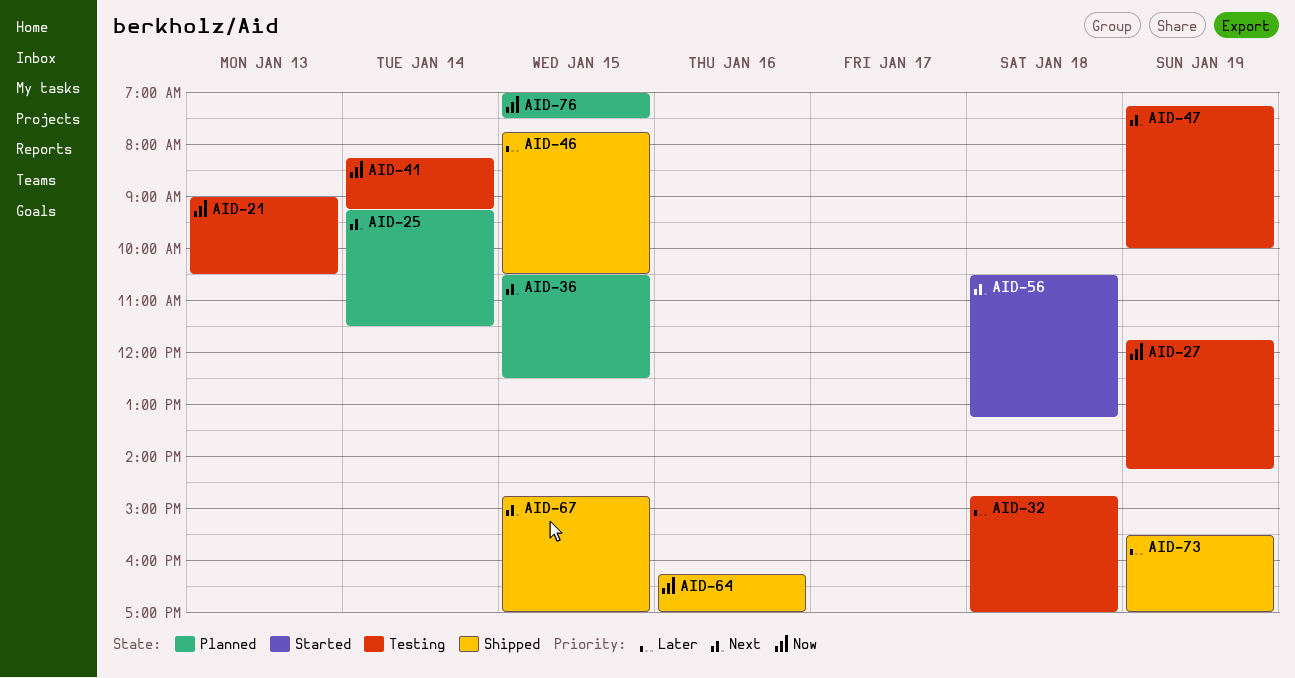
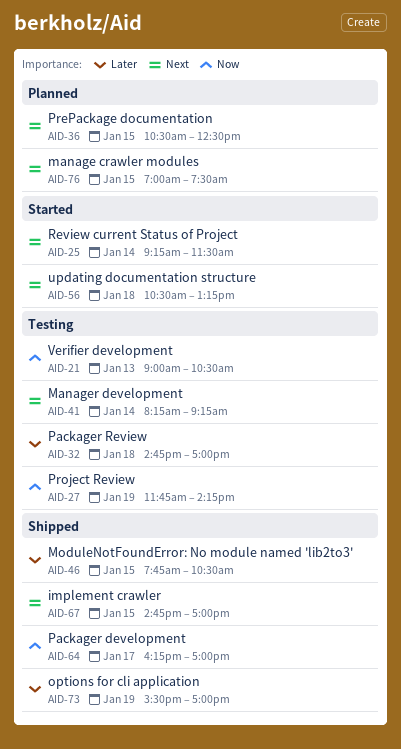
AID-25, status: Planned -> Started
AID-41, priority: Now -> Next
AID-47: present -> none
AID-64, day: Jan 16 -> Jan 17
AID-76, priority: Now -> Next

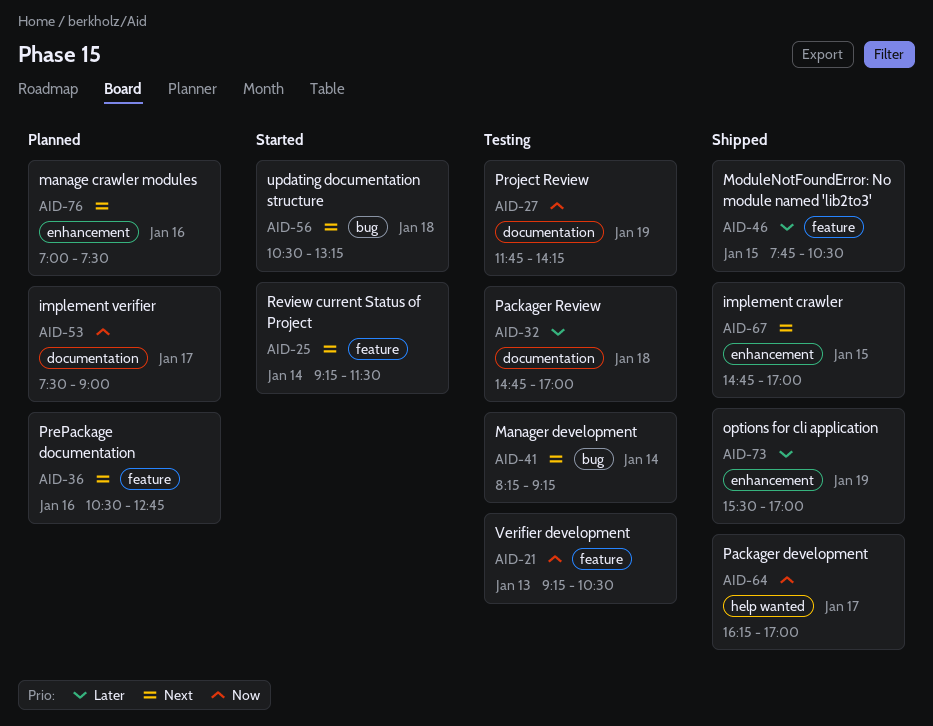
AID-21, begins: 09:00 -> 09:15
AID-36, day: Jan 15 -> Jan 16
AID-36, ends: 12:30 -> 12:45
AID-53: none -> present
AID-76, day: Jan 15 -> Jan 16

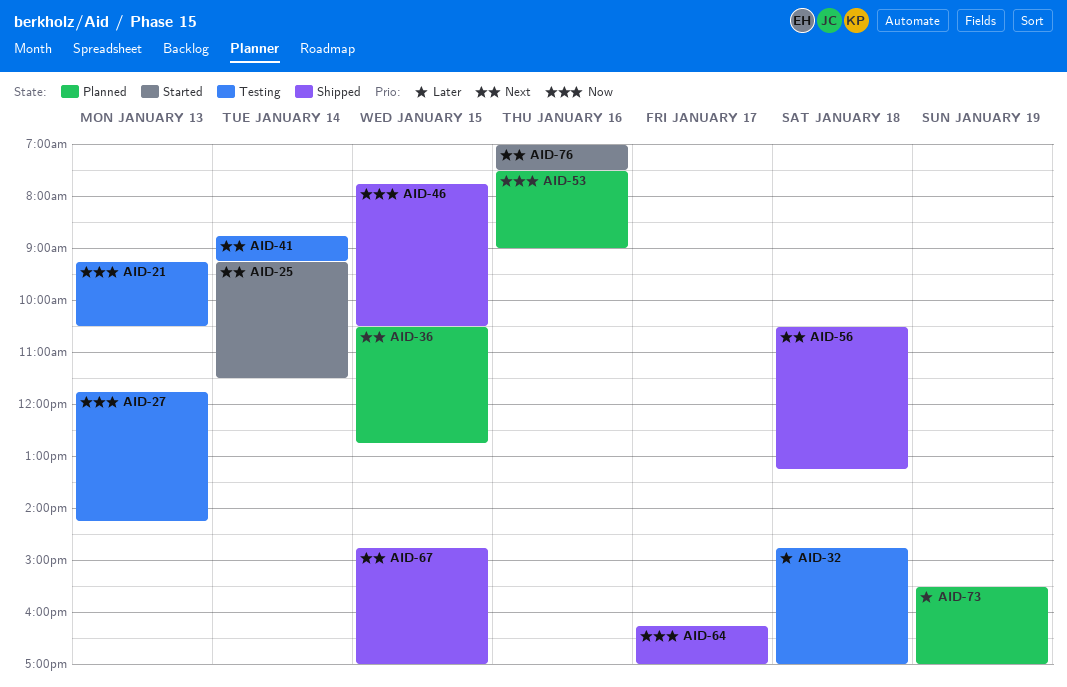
AID-27, day: Jan 19 -> Jan 13
AID-36, day: Jan 16 -> Jan 15
AID-41, begins: 08:15 -> 08:45
AID-46, priority: Later -> Now
AID-53, day: Jan 17 -> Jan 16
AID-56, status: Started -> Shipped
AID-73, status: Shipped -> Planned
AID-76, status: Planned -> Started

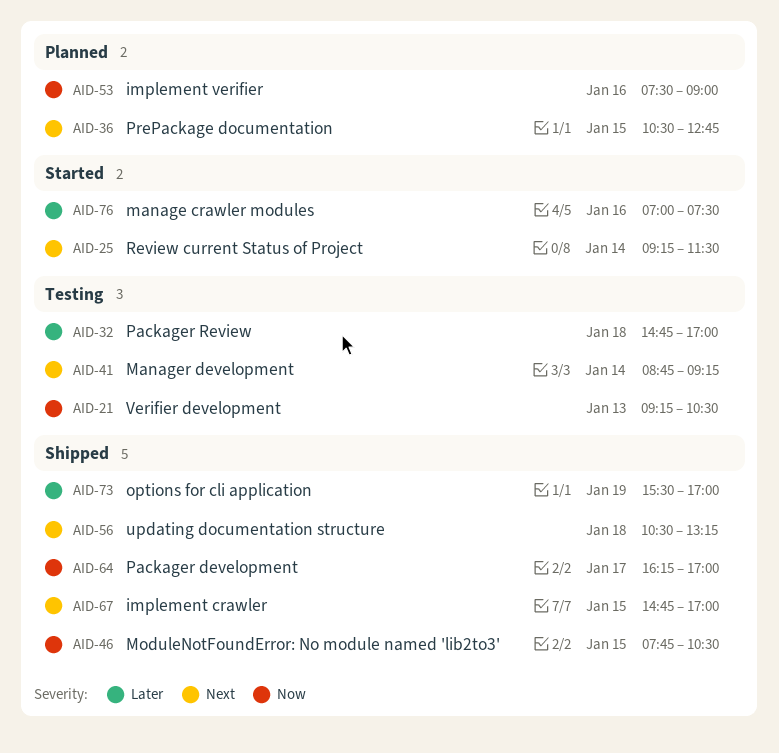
AID-27: present -> none
AID-73, status: Planned -> Shipped
AID-76, priority: Next -> Later

